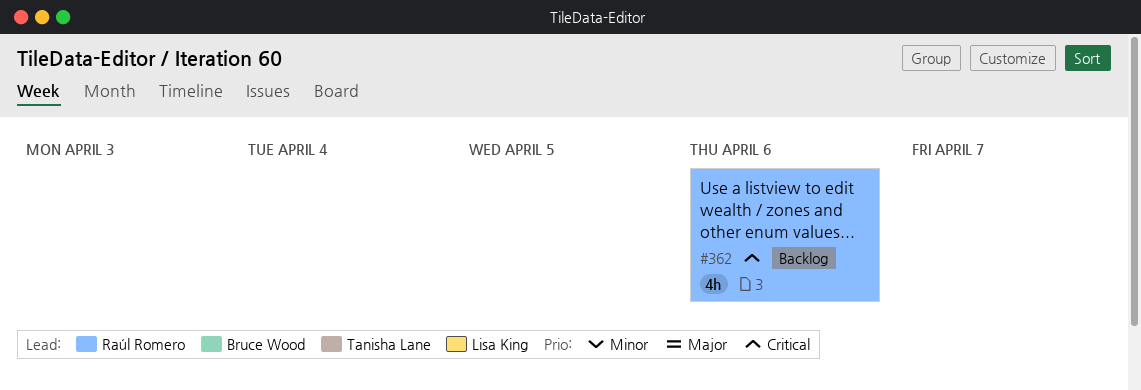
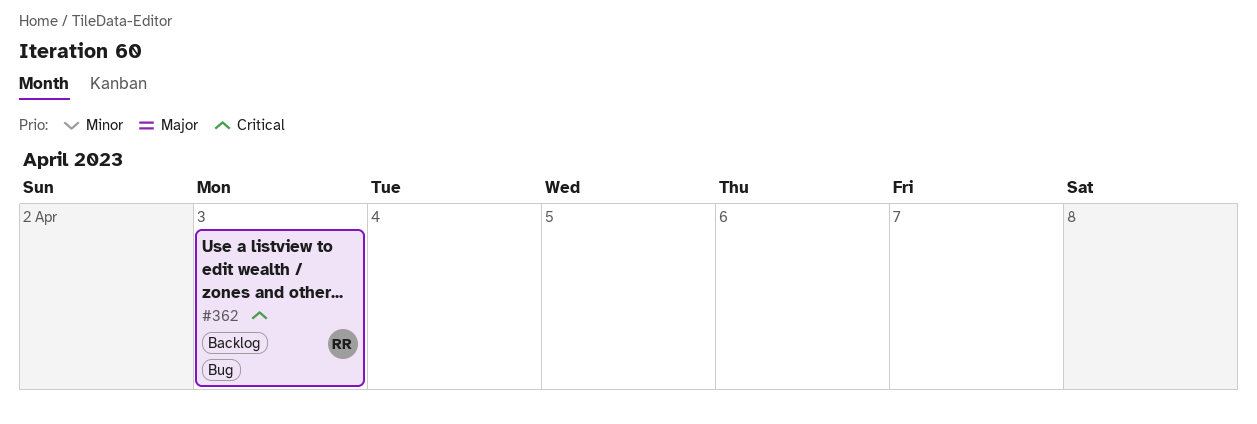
#362, due: Apr 6 -> Apr 3

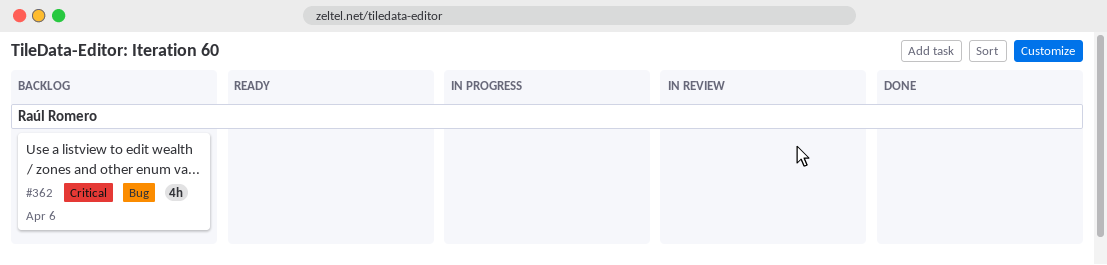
#362, due: Apr 3 -> Apr 6

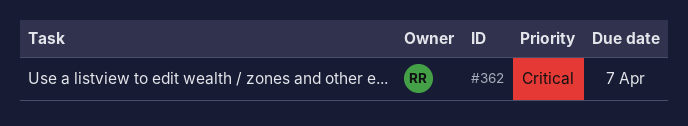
#362, due: Apr 6 -> Apr 7

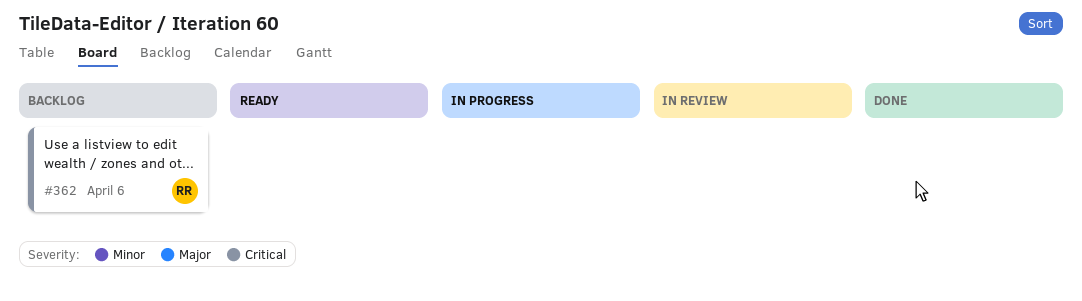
#362, due: Apr 7 -> Apr 6

